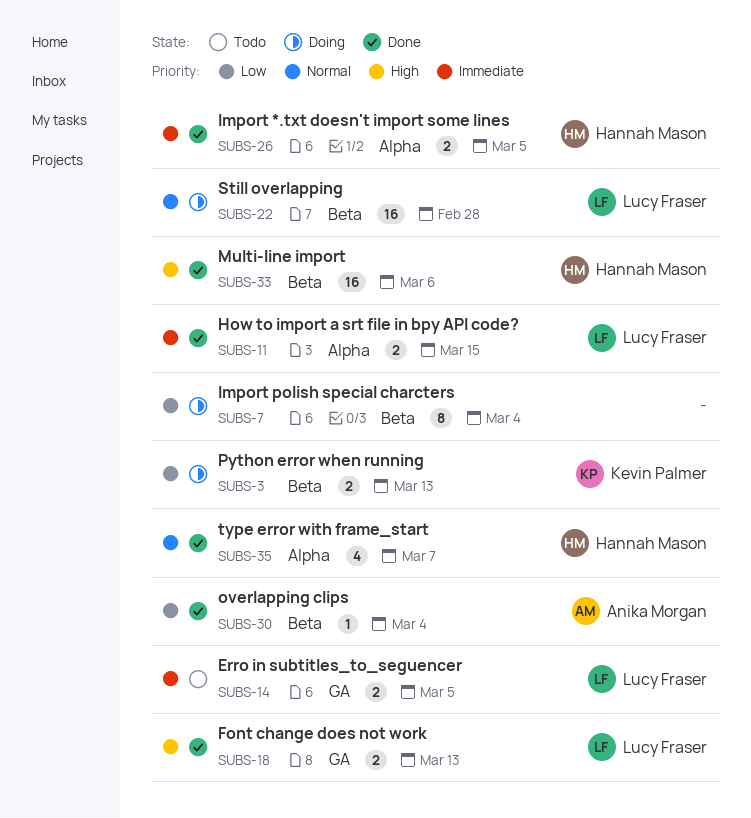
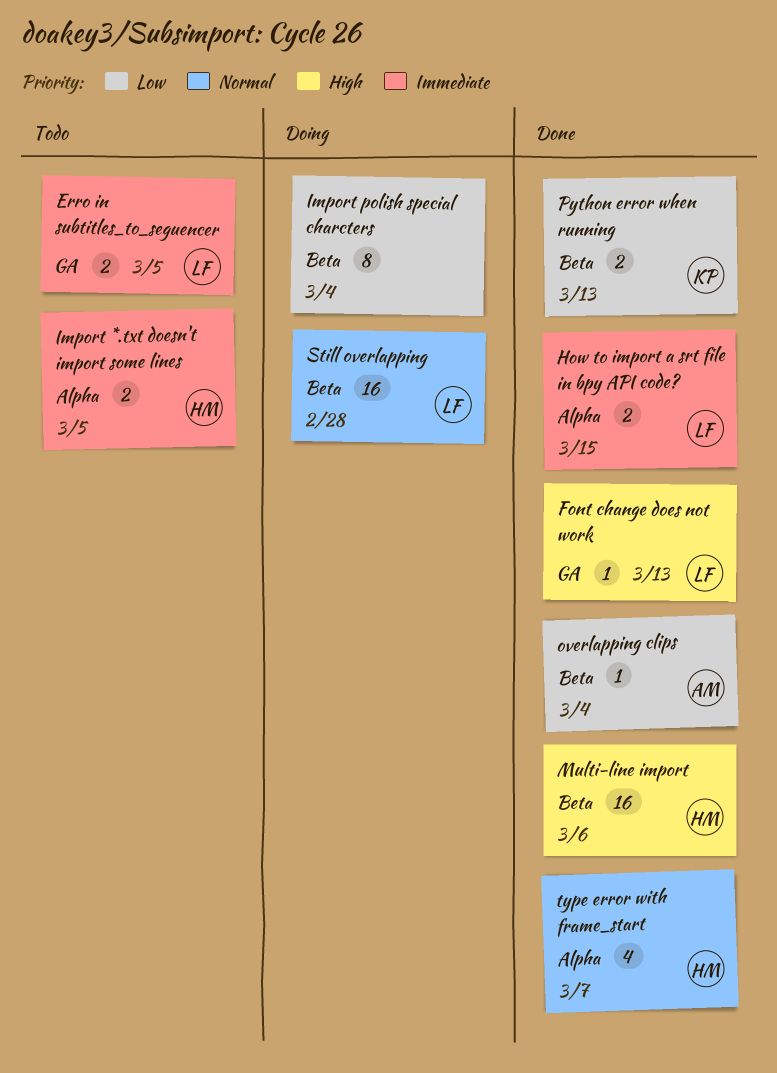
Font change does not work, estimate: 2 -> 1
Import *.txt doesn't import some lines, status: Done -> Todo
Python error when running, status: Doing -> Done

